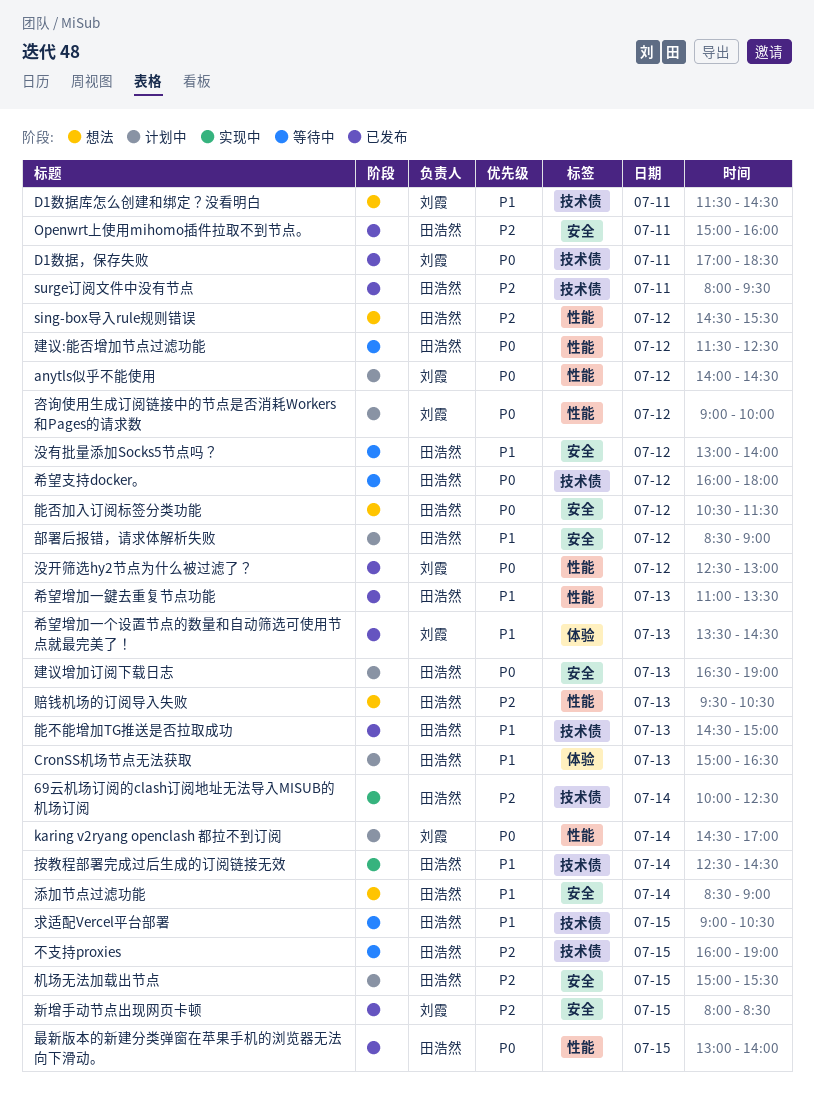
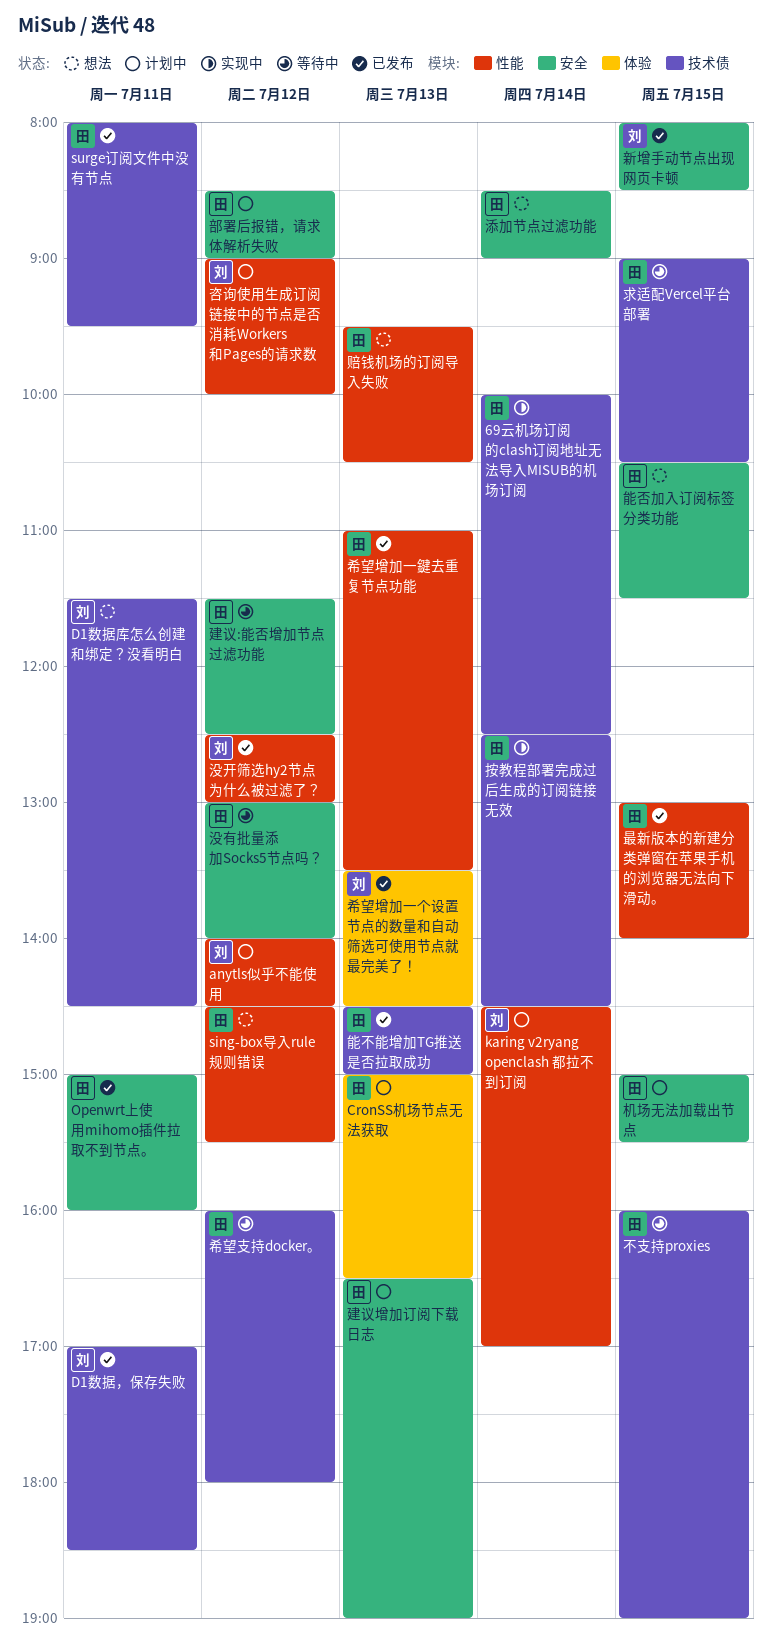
建议:能否增加节点过滤功能, label: 性能 -> 安全
能否加入订阅标签分类功能, day: Jul 12 -> Jul 15

